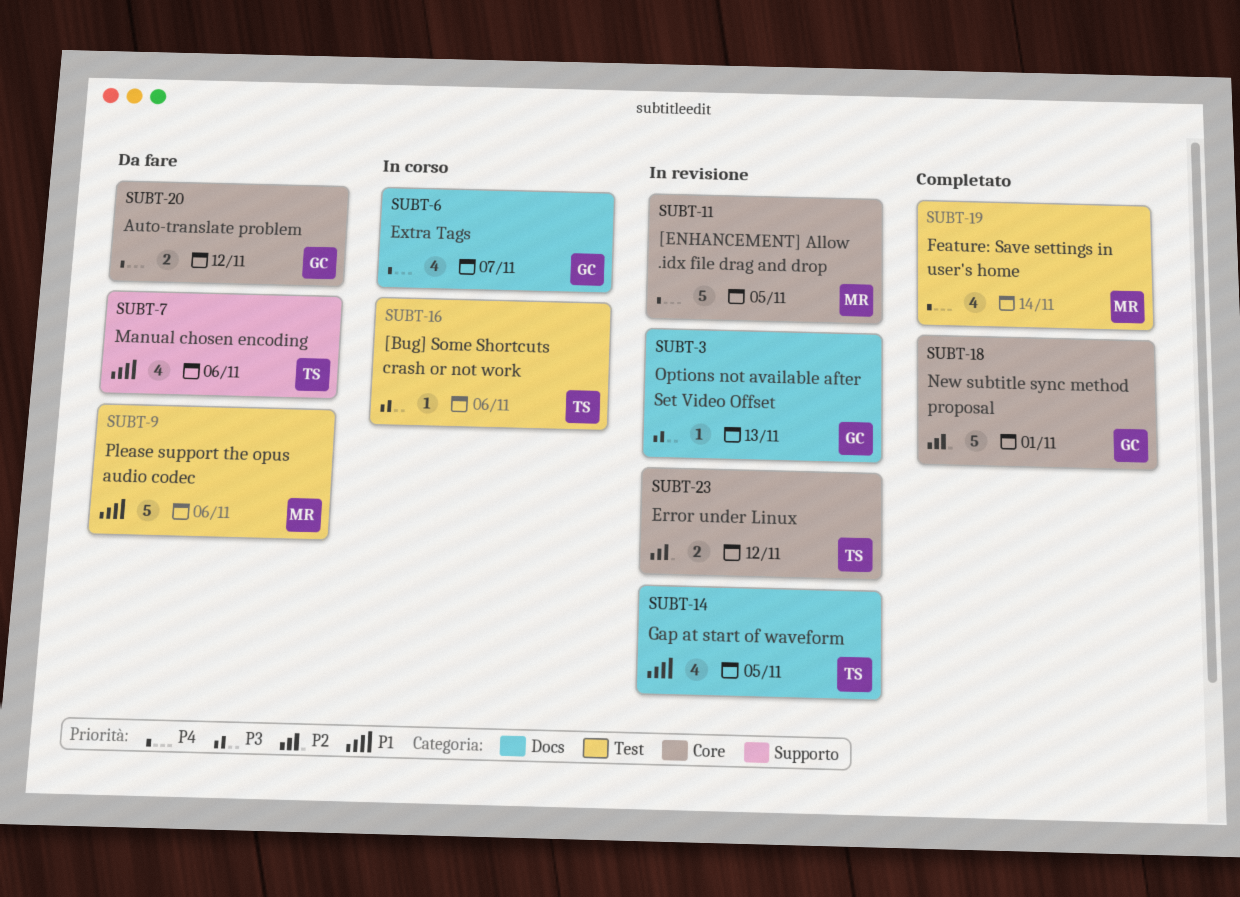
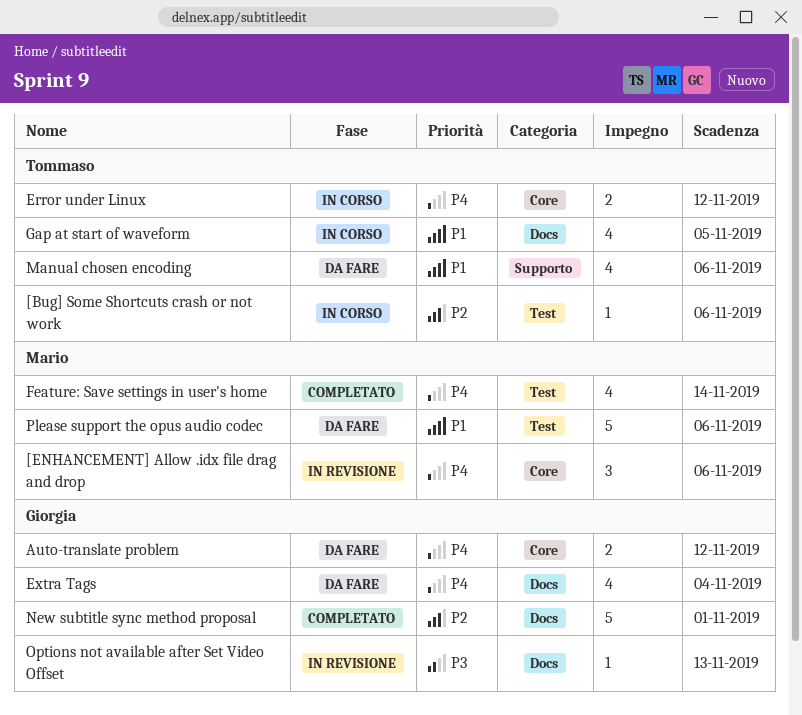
[Bug] Some Shortcuts crash or not work, priority: P3 -> P2
[ENHANCEMENT] Allow .idx file drag and drop, estimate: 5 -> 3
[ENHANCEMENT] Allow .idx file drag and drop, due: Nov 5 -> Nov 6
Error under Linux, status: In revisione -> In corso
Error under Linux, priority: P2 -> P4
Extra Tags, status: In corso -> Da fare
Extra Tags, due: Nov 7 -> Nov 4
Gap at start of waveform, status: In revisione -> In corso
New subtitle sync method proposal, label: Core -> Docs

